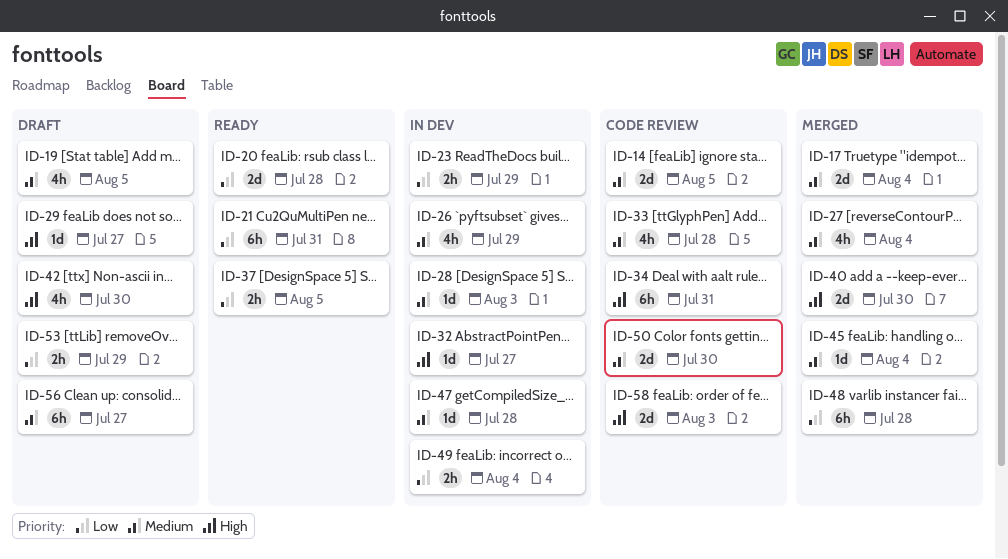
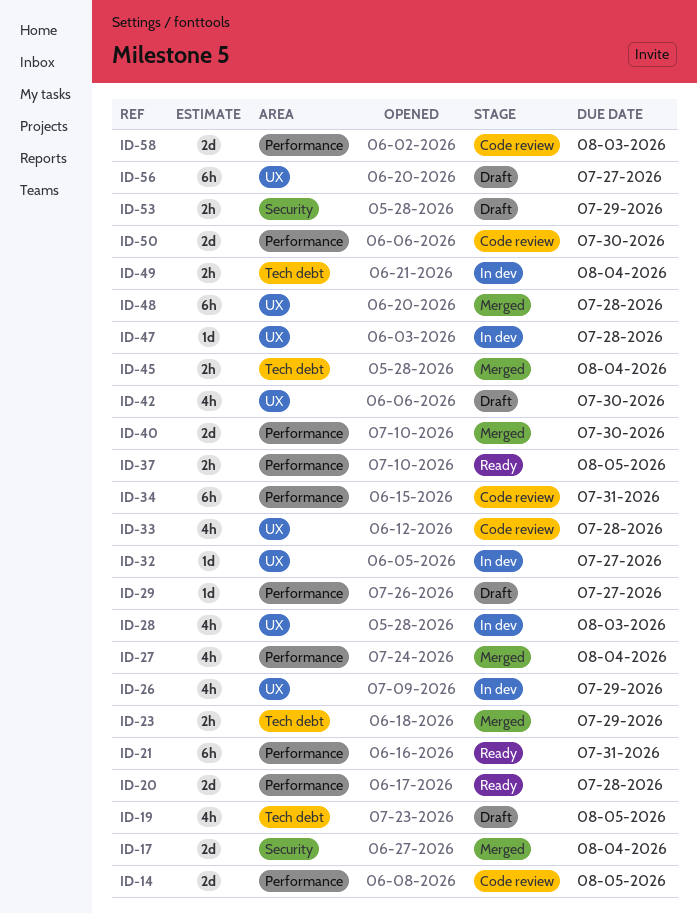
ID-23, status: In dev -> Merged
ID-28, estimate: 1d -> 4h
ID-45, estimate: 1d -> 2h

